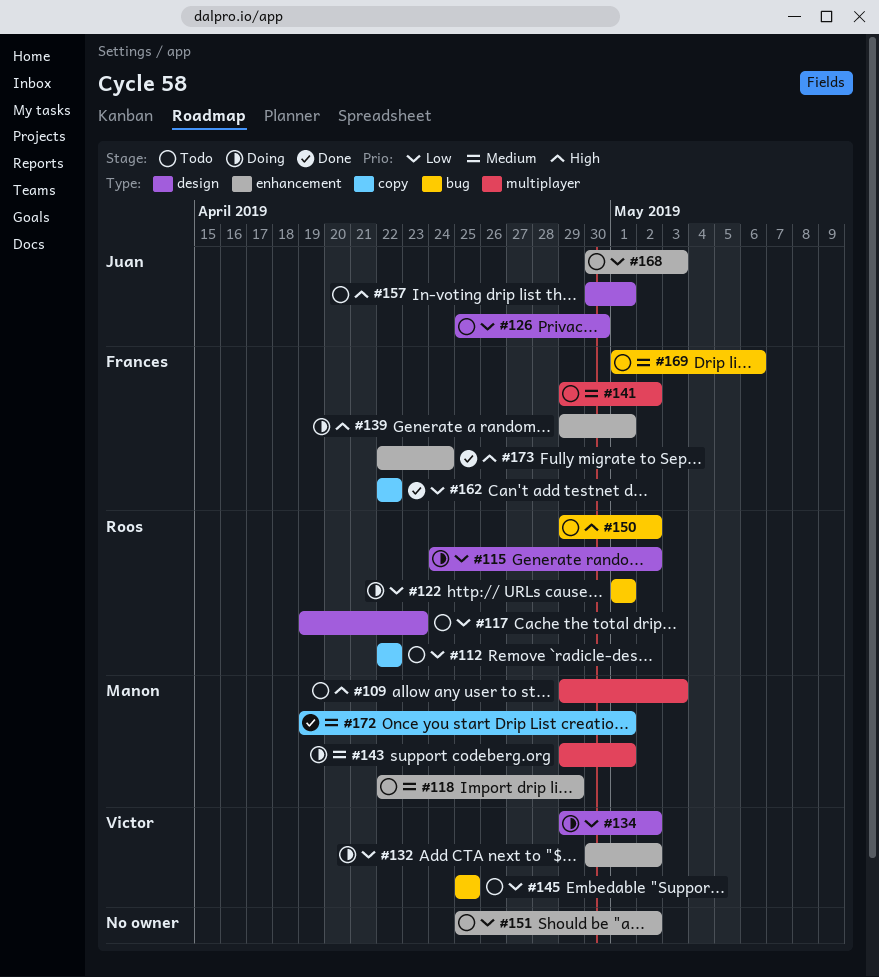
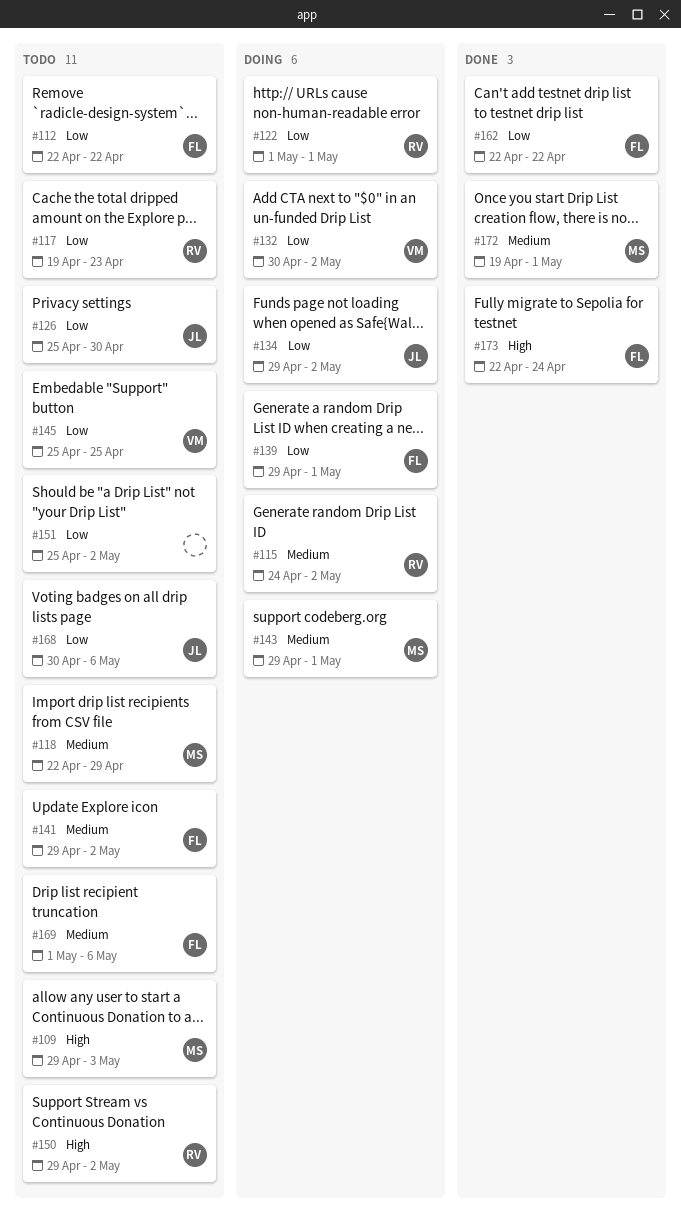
#112, owner: Roos -> Frances
#115, priority: Low -> Medium
#134, owner: Victor -> Juan
#139, priority: High -> Low
#157: present -> none
#168, due: May 3 -> May 6

